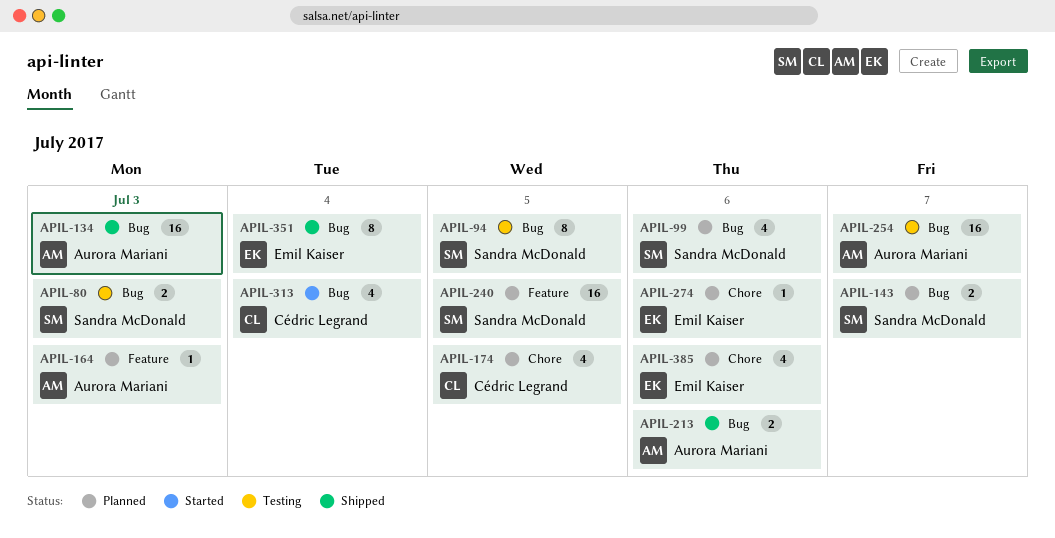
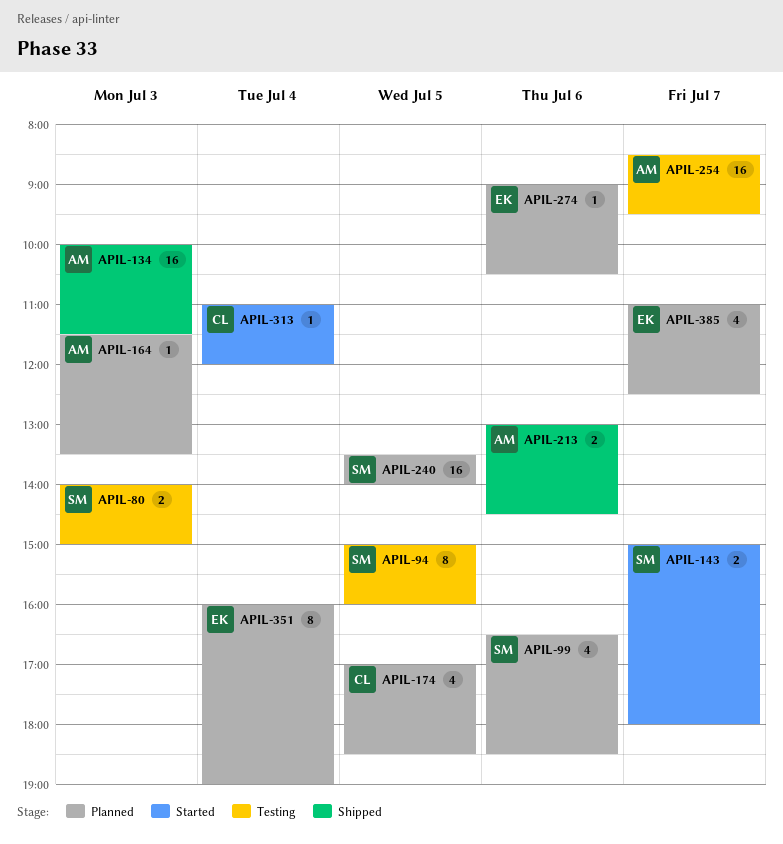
APIL-143, status: Planned -> Started
APIL-313, estimate: 4 -> 1
APIL-351, status: Shipped -> Planned
APIL-385, day: Jul 6 -> Jul 7

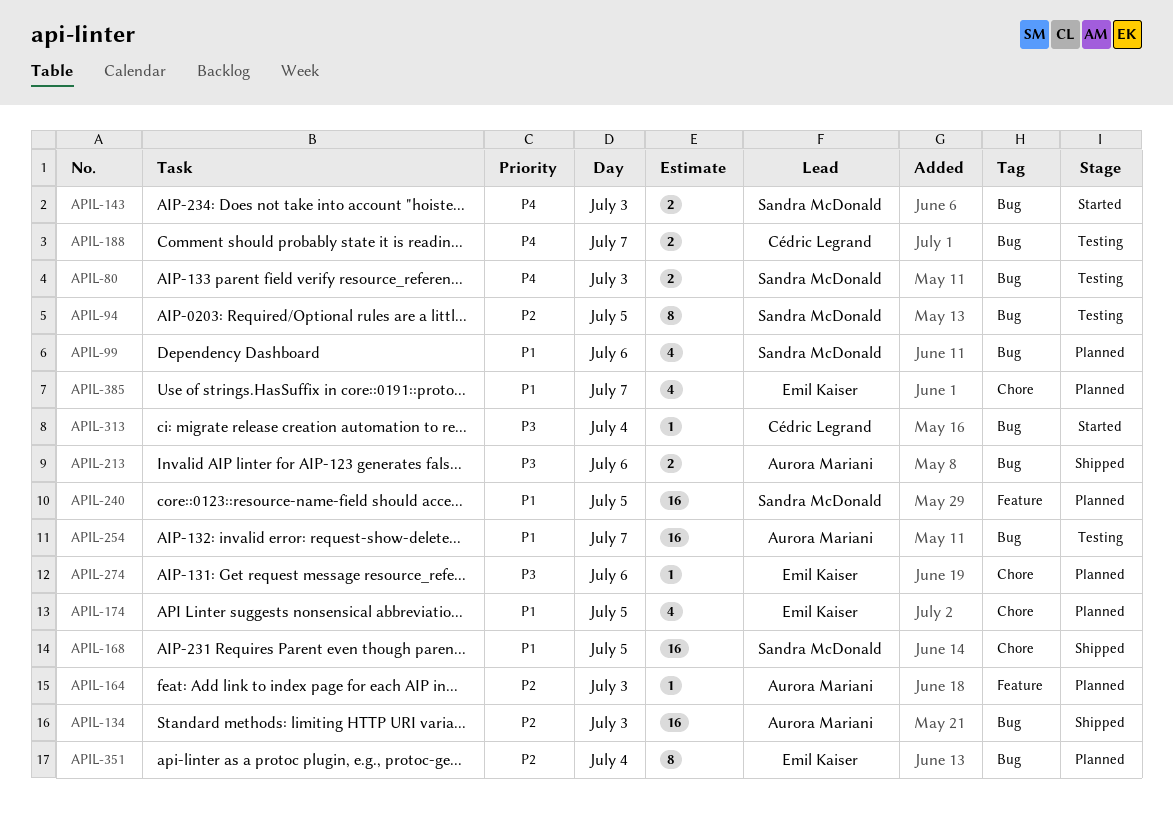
APIL-143, day: Jul 7 -> Jul 3
APIL-168: none -> present
APIL-174, owner: Cédric Legrand -> Emil Kaiser
APIL-188: none -> present

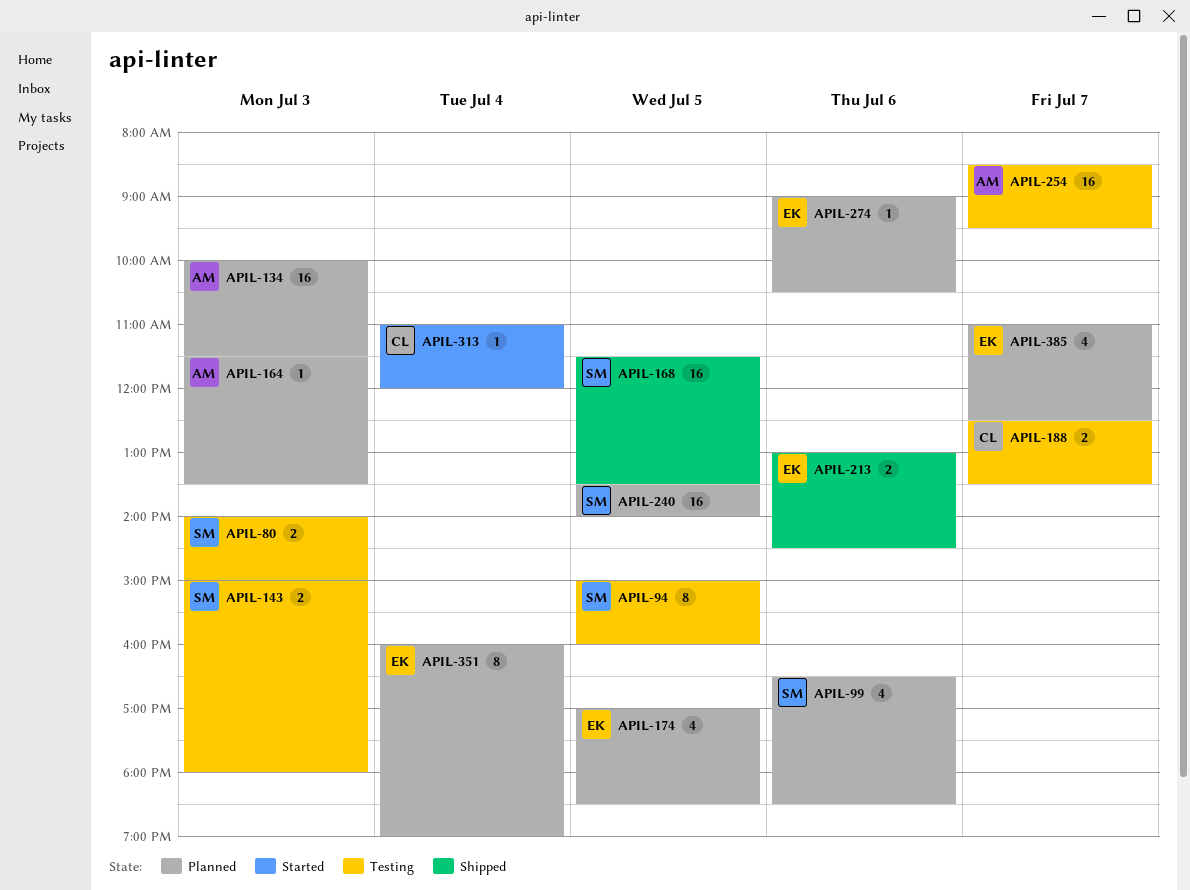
APIL-134, status: Shipped -> Planned
APIL-143, status: Started -> Testing
APIL-213, owner: Aurora Mariani -> Emil Kaiser

